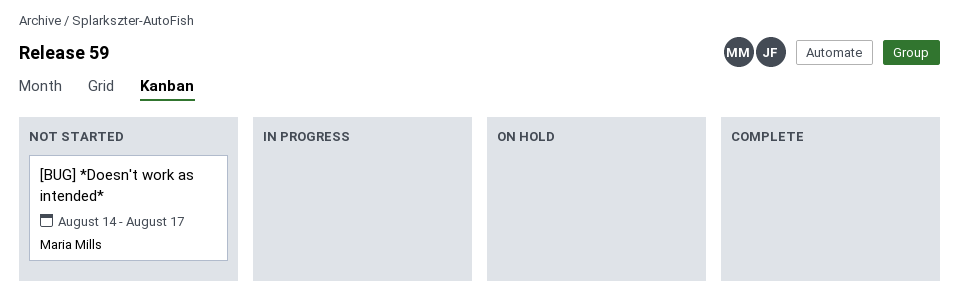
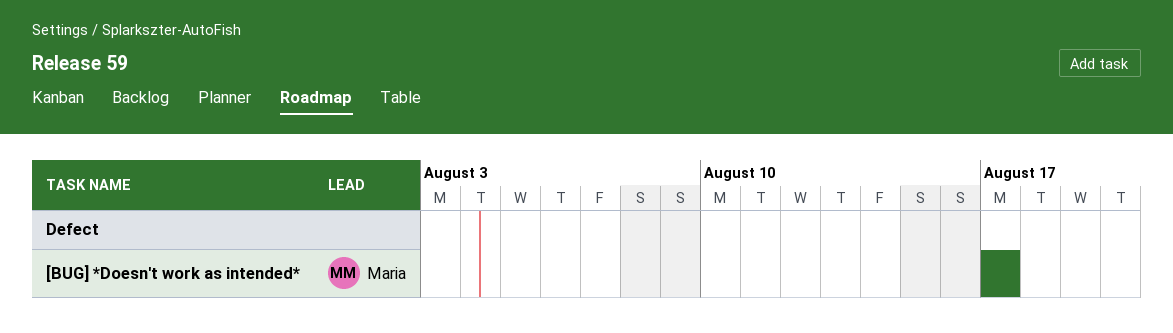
[BUG] *Doesn't work as intended*, start: Aug 14 -> Aug 17

